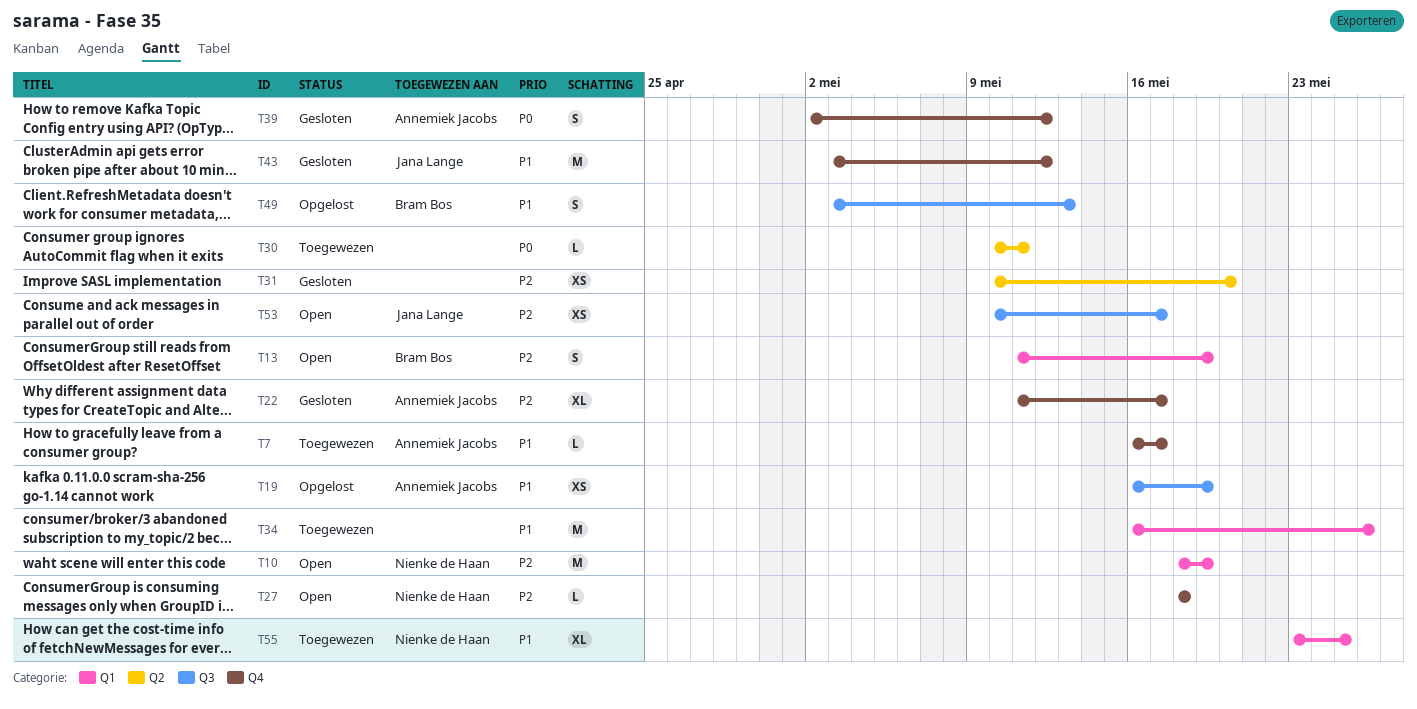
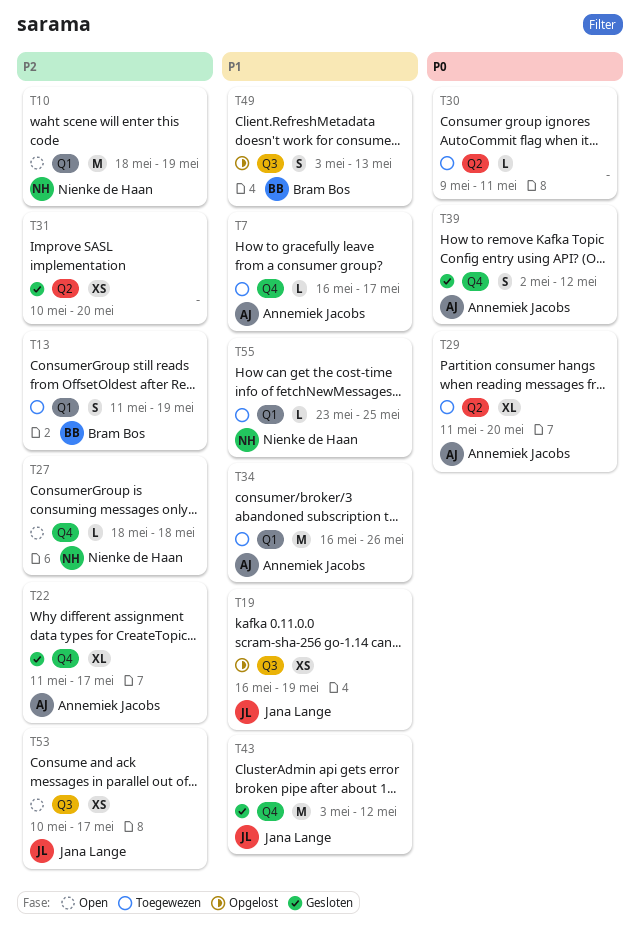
T13, status: Open -> Toegewezen
T19, owner: Annemiek Jacobs -> Jana Lange
T29: none -> present
T30, start: May 10 -> May 9
T34, owner: none -> Annemiek Jacobs
T55, estimate: XL -> L

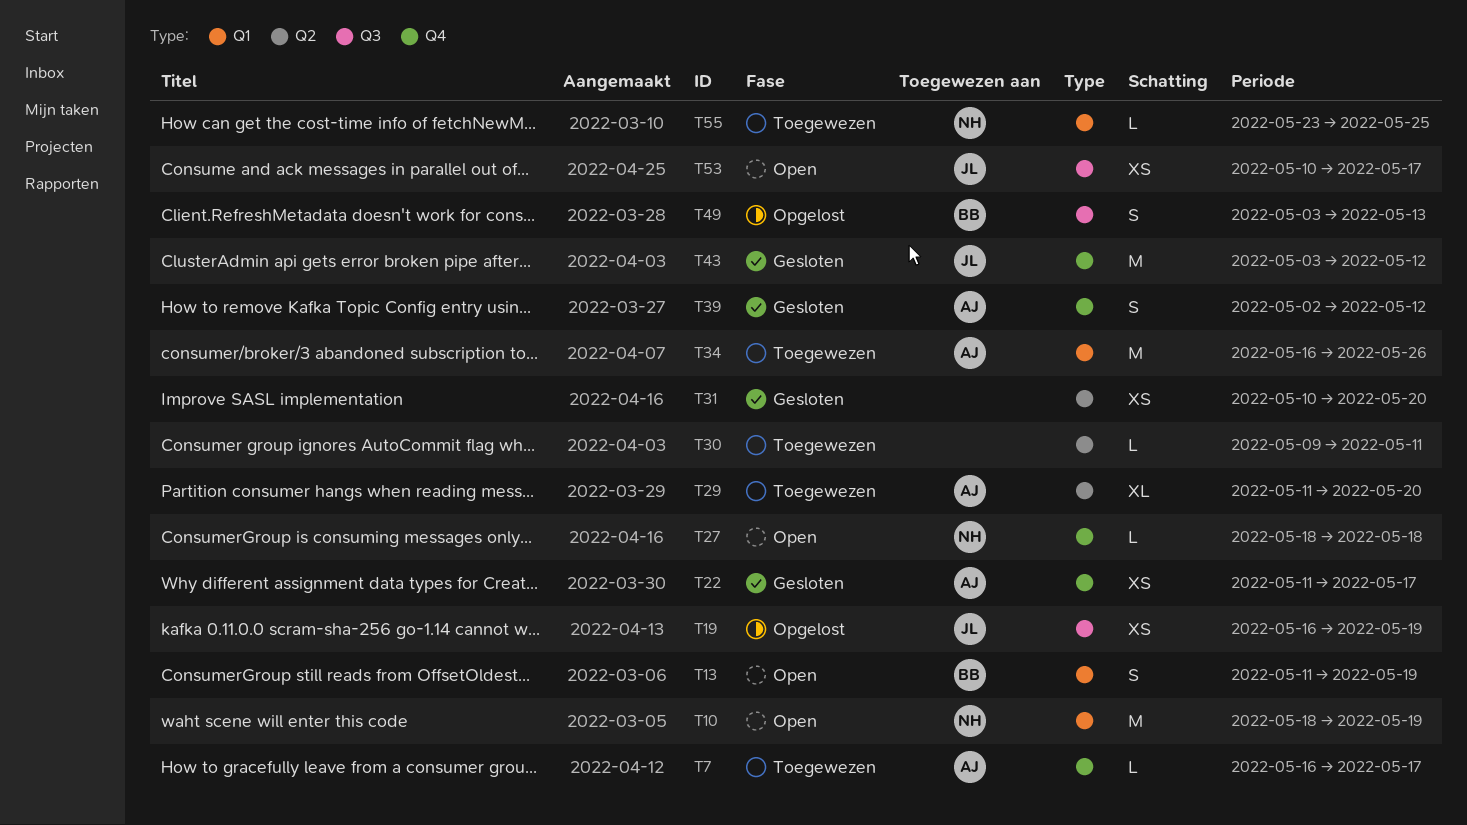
T13, status: Toegewezen -> Open
T22, estimate: XL -> XS

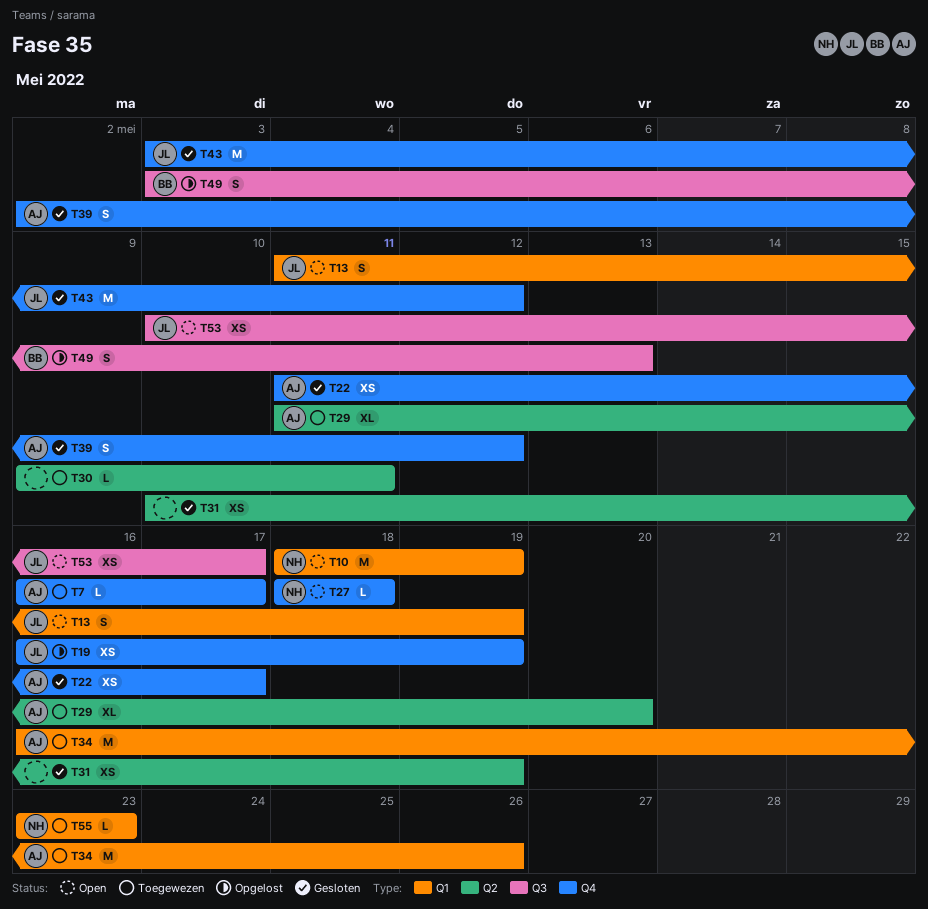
T13, owner: BB -> JL
T19, label: Q3 -> Q4
T31, due: May 20 -> May 19
T55, due: May 25 -> May 23

